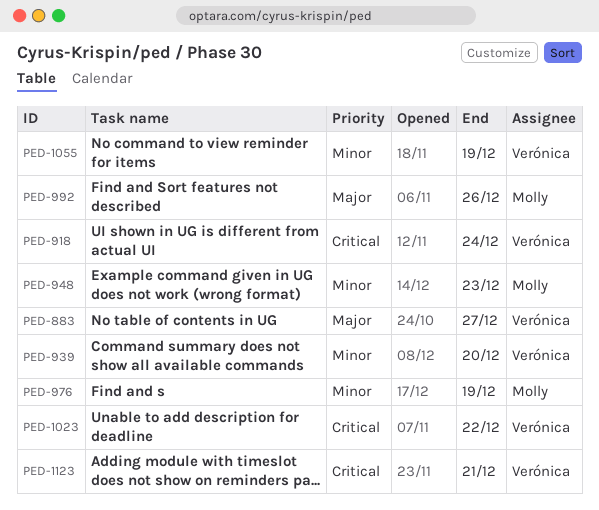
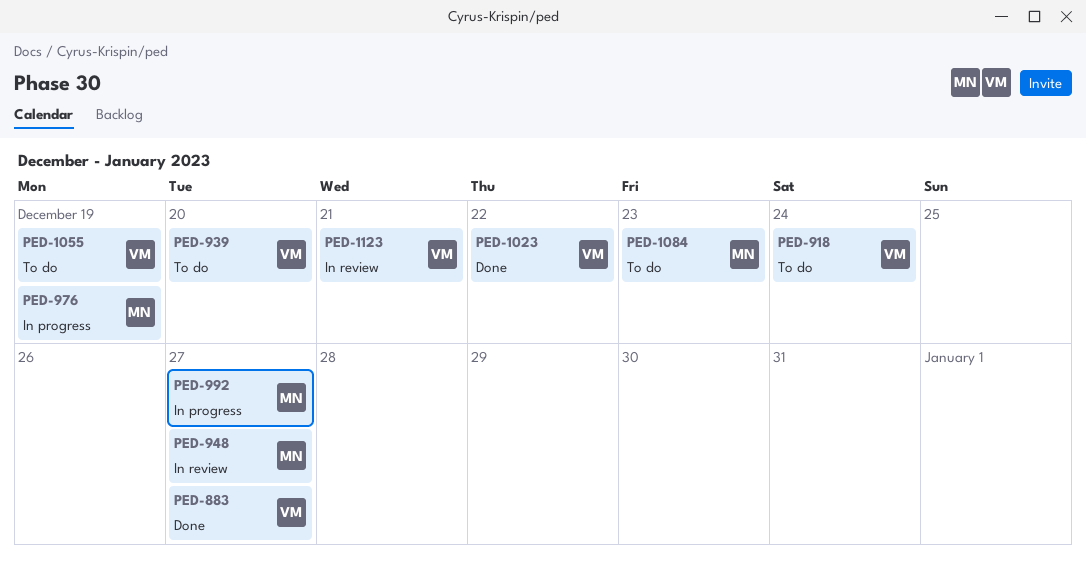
PED-948, due: Dec 23 -> Dec 27
PED-992, due: Dec 26 -> Dec 27
PED-1084: none -> present

